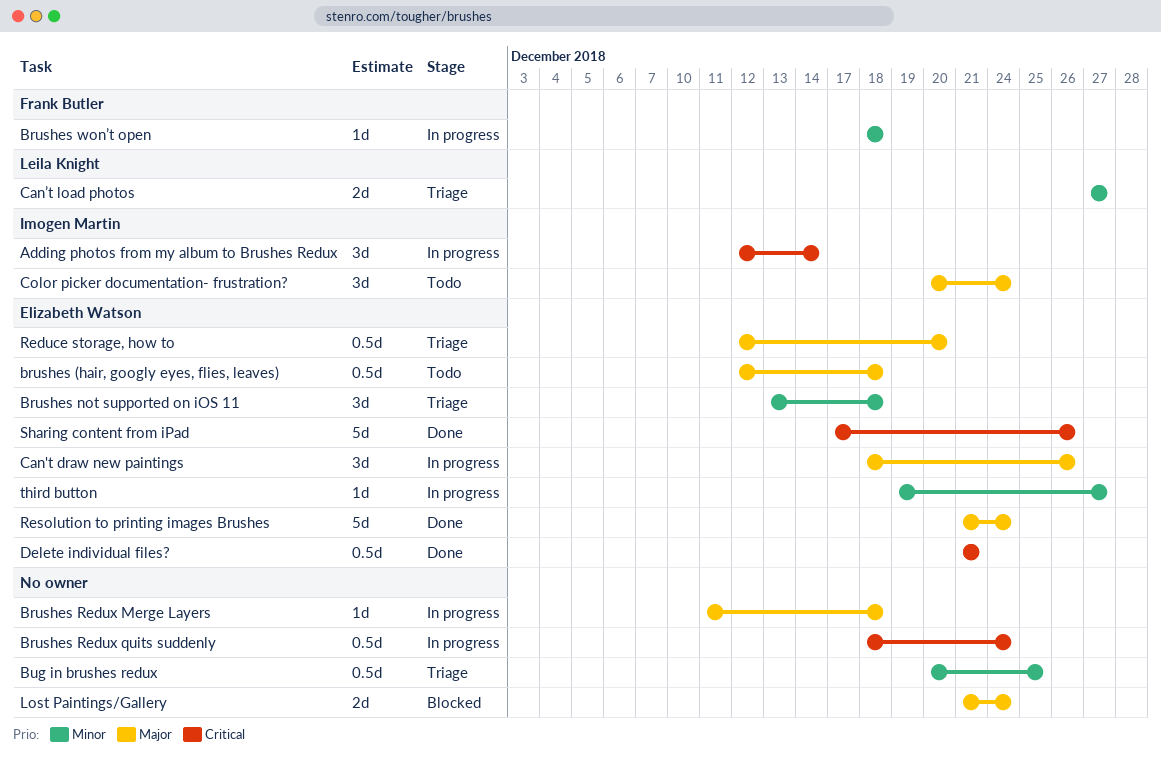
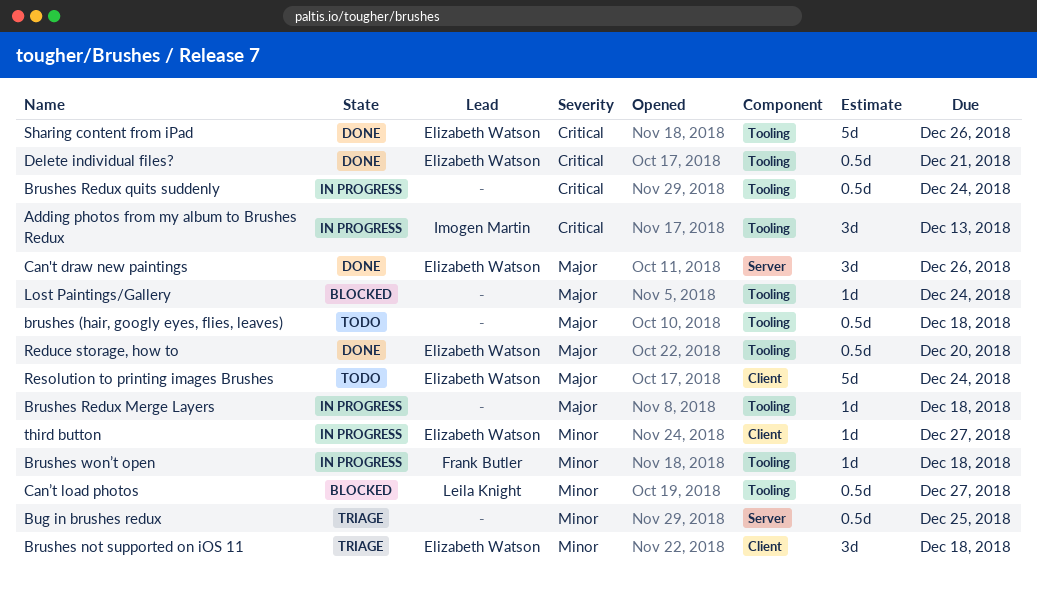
Adding photos from my album to Brushes Redux, due: Dec 14 -> Dec 13
brushes (hair, googly eyes, flies, leaves), owner: Elizabeth Watson -> none
Can't draw new paintings, status: In progress -> Done
Can’t load photos, status: Triage -> Blocked
Can’t load photos, estimate: 2d -> 0.5d
Color picker documentation- frustration?: present -> none
Lost Paintings/Gallery, estimate: 2d -> 1d
Reduce storage, how to, status: Triage -> Done
Resolution to printing images Brushes, status: Done -> Todo

